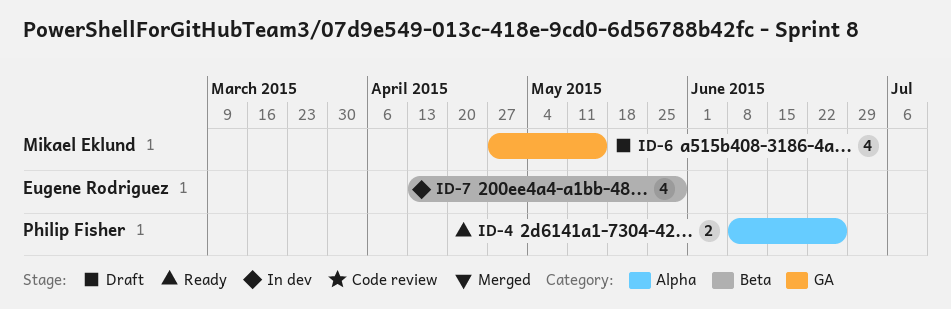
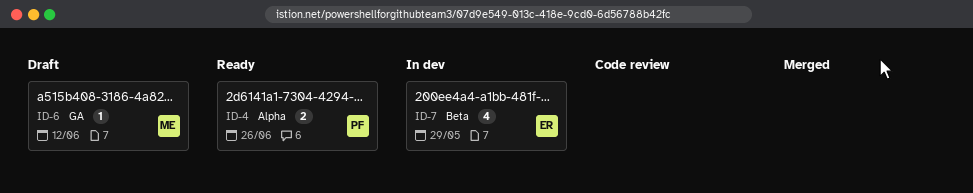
ID-6, estimate: 4 -> 1
ID-6, due: May 15 -> Jun 12

